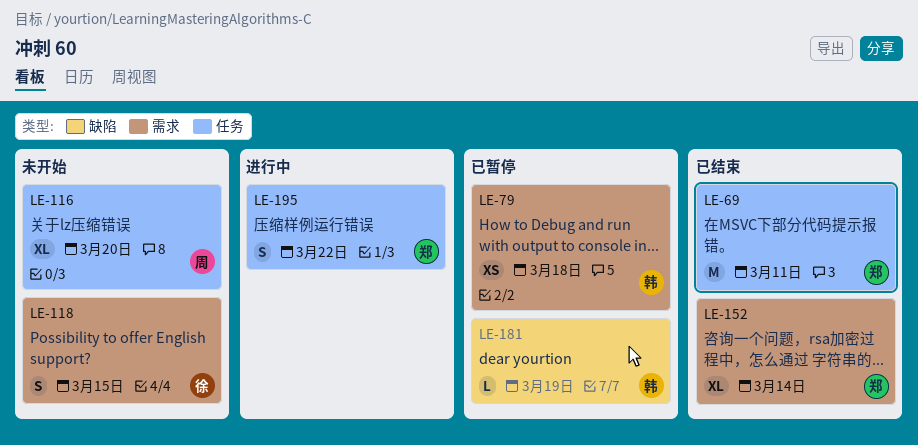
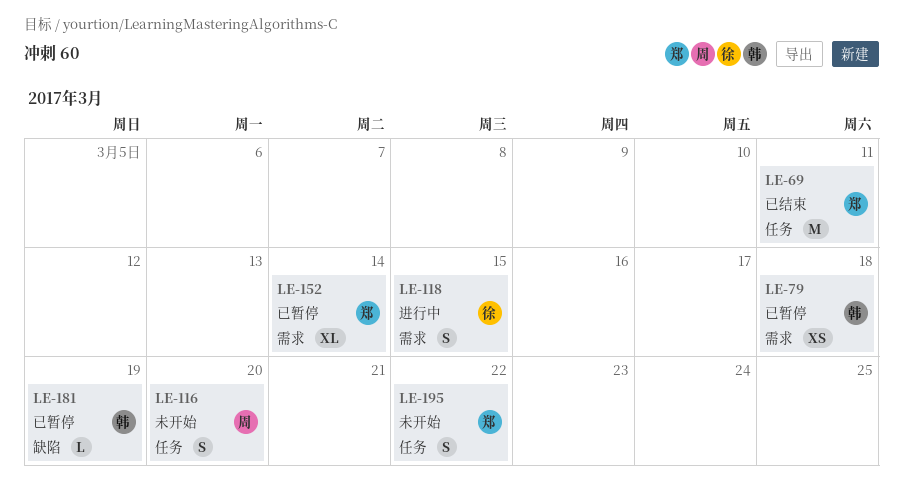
LE-116, estimate: XL -> S
LE-118, status: 未开始 -> 进行中
LE-152, status: 已结束 -> 已暂停
LE-195, status: 进行中 -> 未开始

